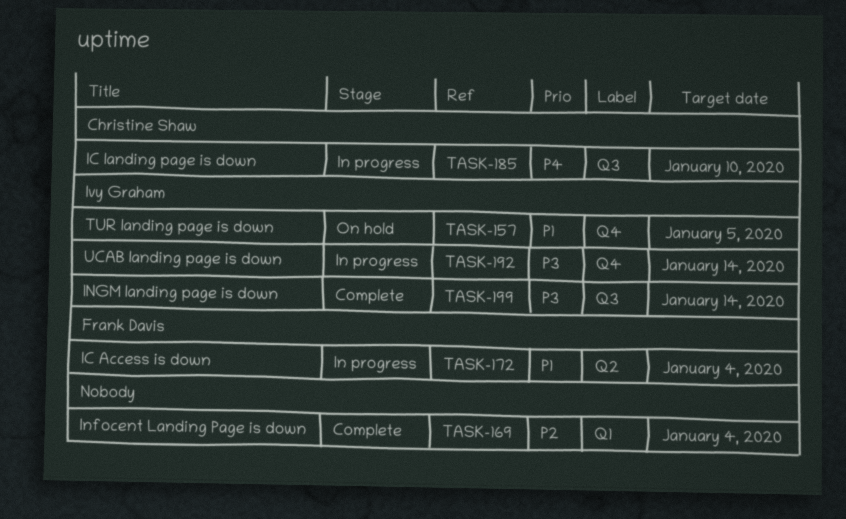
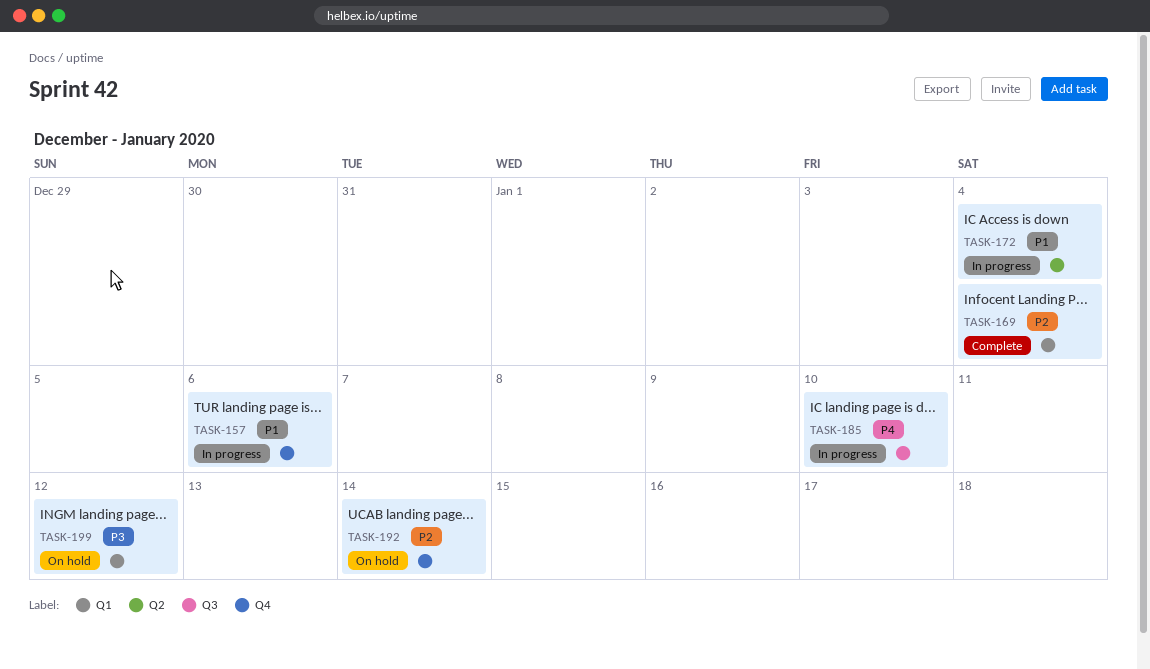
TASK-157, status: On hold -> In progress
TASK-157, due: Jan 5 -> Jan 6
TASK-192, status: In progress -> On hold
TASK-192, priority: P3 -> P2
TASK-199, status: Complete -> On hold
TASK-199, label: Q3 -> Q1
TASK-199, due: Jan 14 -> Jan 12

